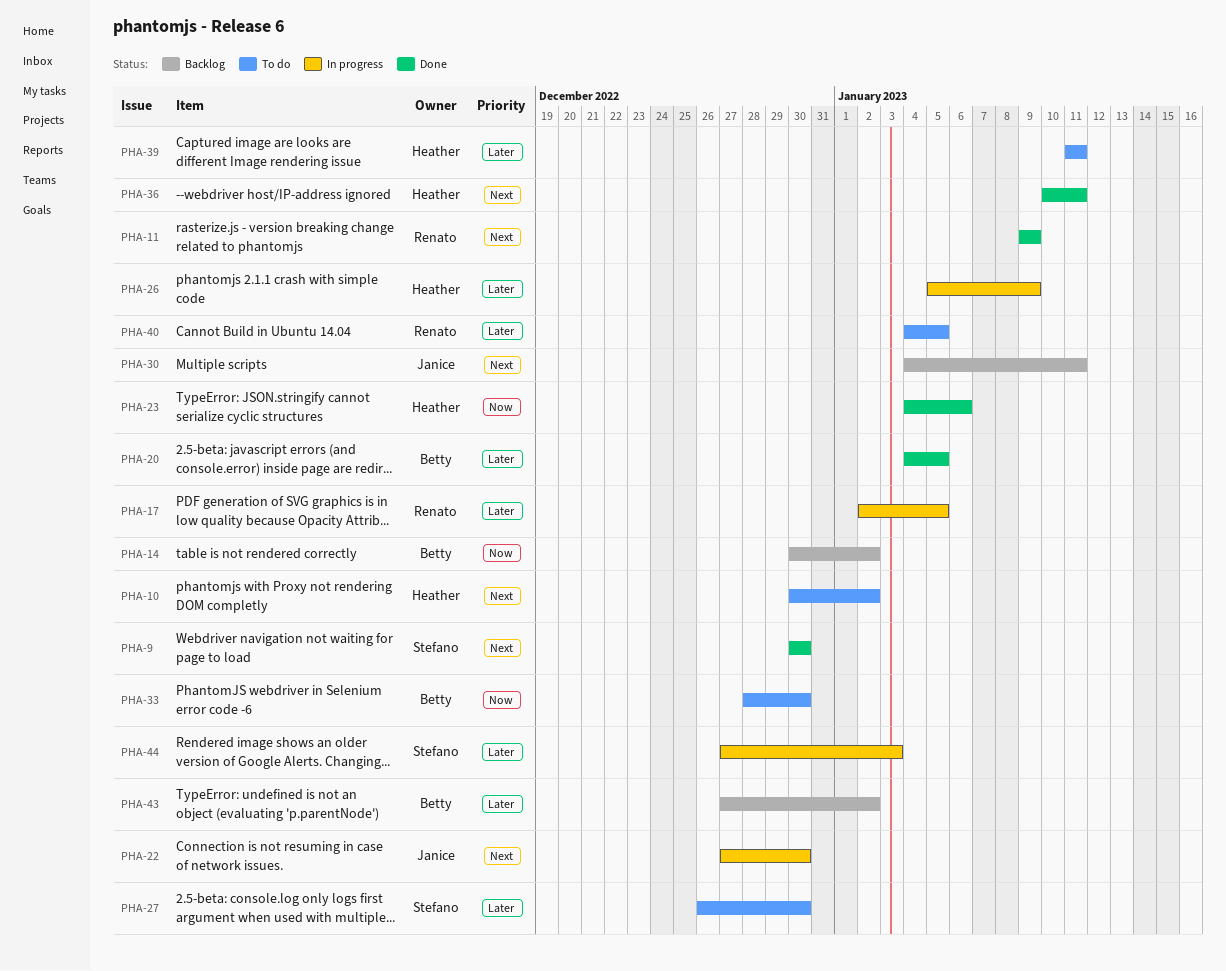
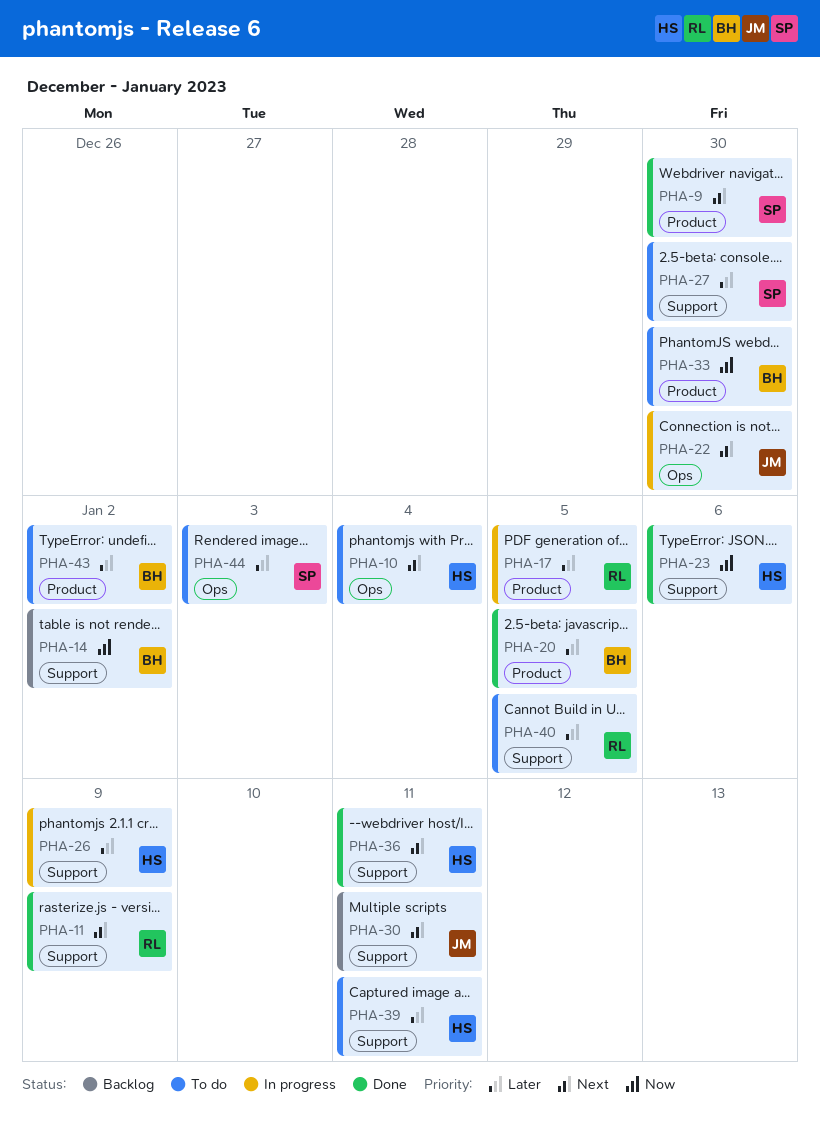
PHA-10, due: Jan 2 -> Jan 4
PHA-43, status: Backlog -> To do
PHA-44, status: In progress -> To do

